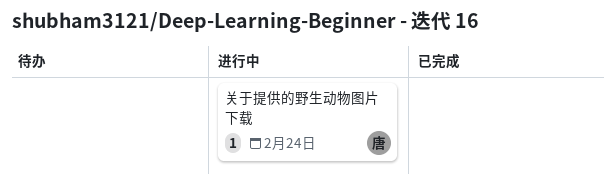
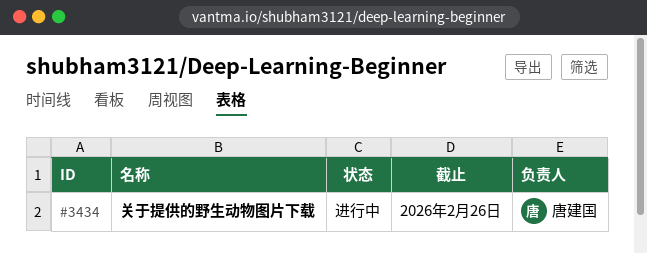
关于提供的野生动物图片下载, due: Feb 24 -> Feb 26

